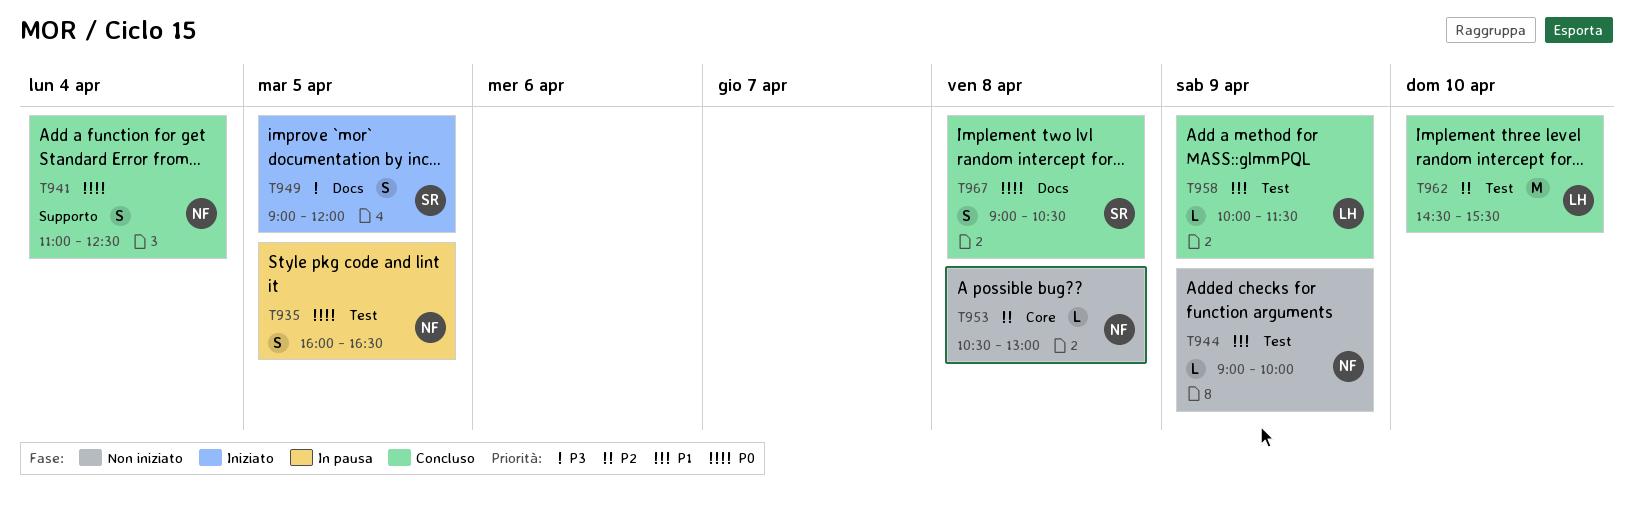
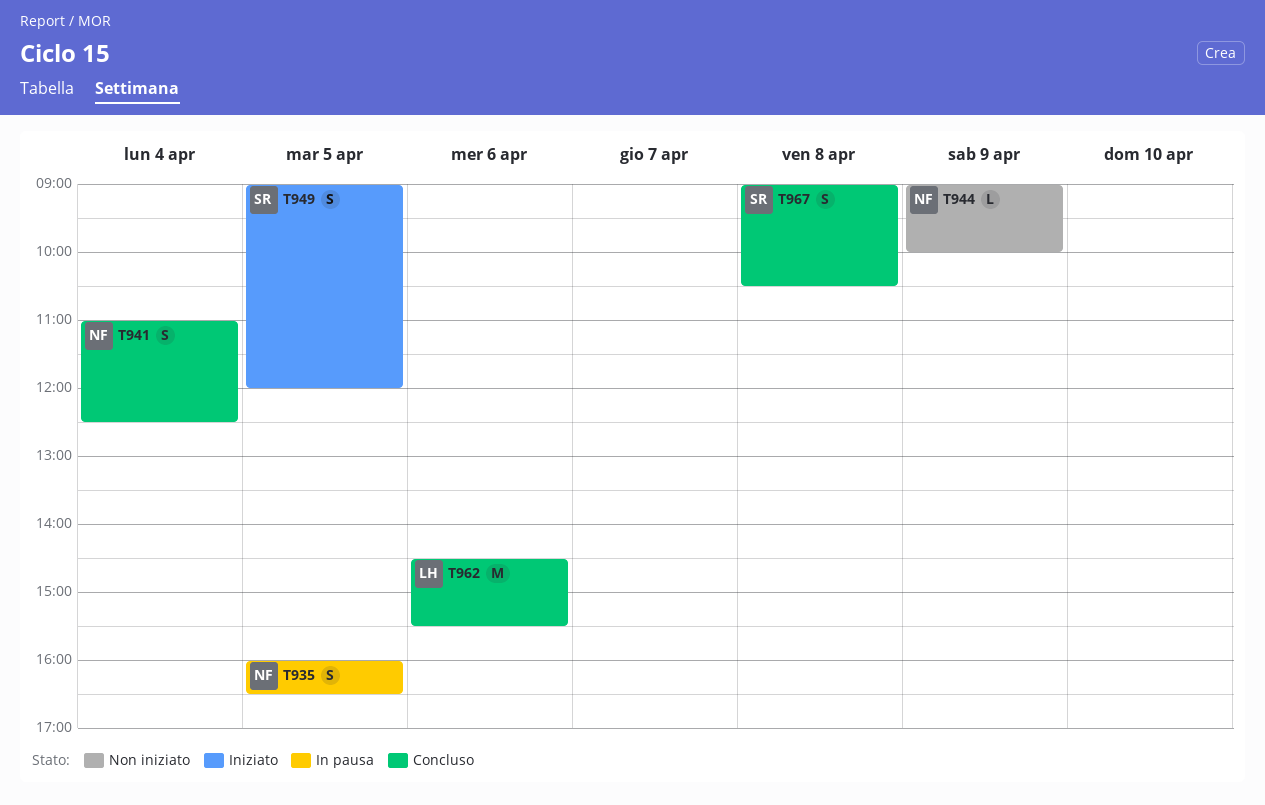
T953: present -> none
T958: present -> none
T962, day: Apr 10 -> Apr 6

